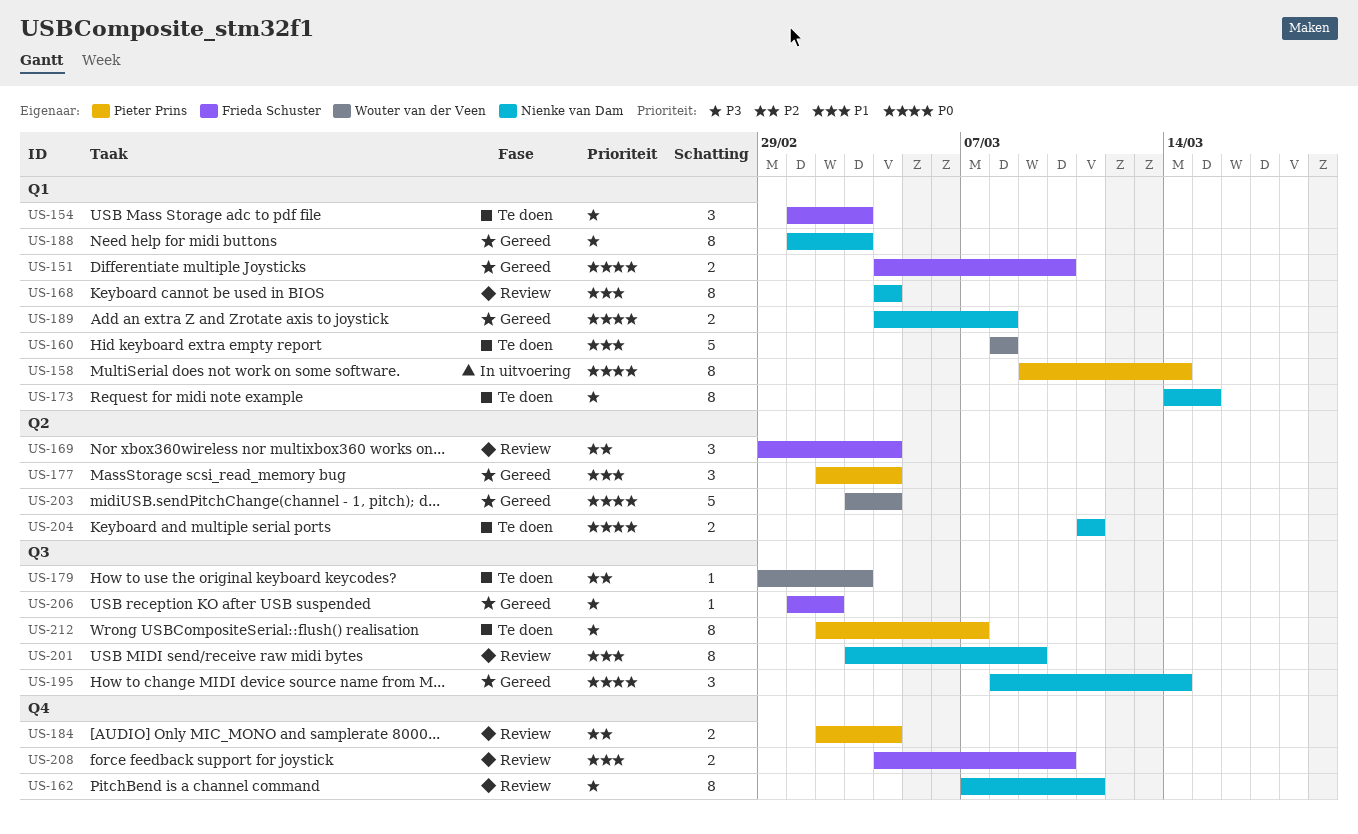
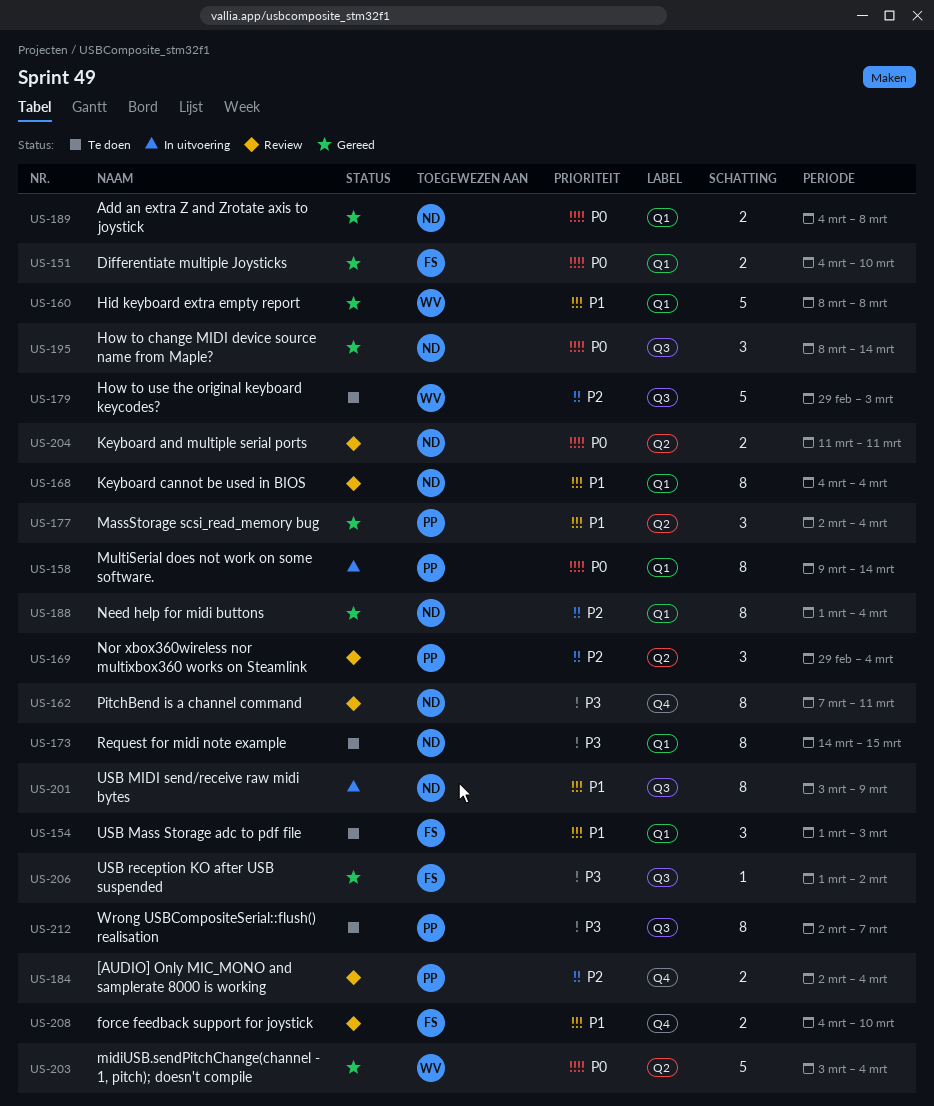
US-154, priority: P3 -> P1
US-160, status: Te doen -> Gereed
US-169, owner: Frieda Schuster -> Pieter Prins
US-179, estimate: 1 -> 5
US-188, priority: P3 -> P2
US-188, due: Mar 3 -> Mar 4
US-201, status: Review -> In uitvoering
US-204, status: Te doen -> Review

